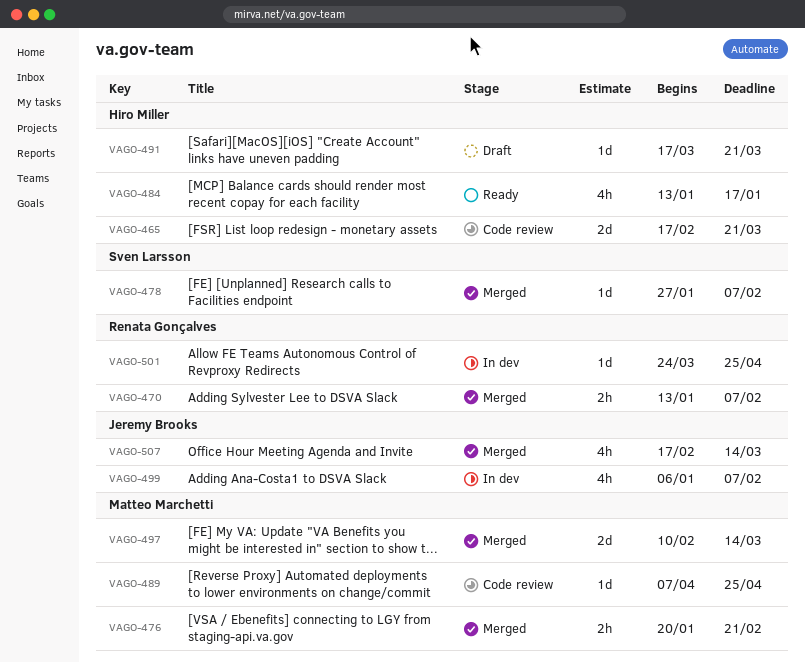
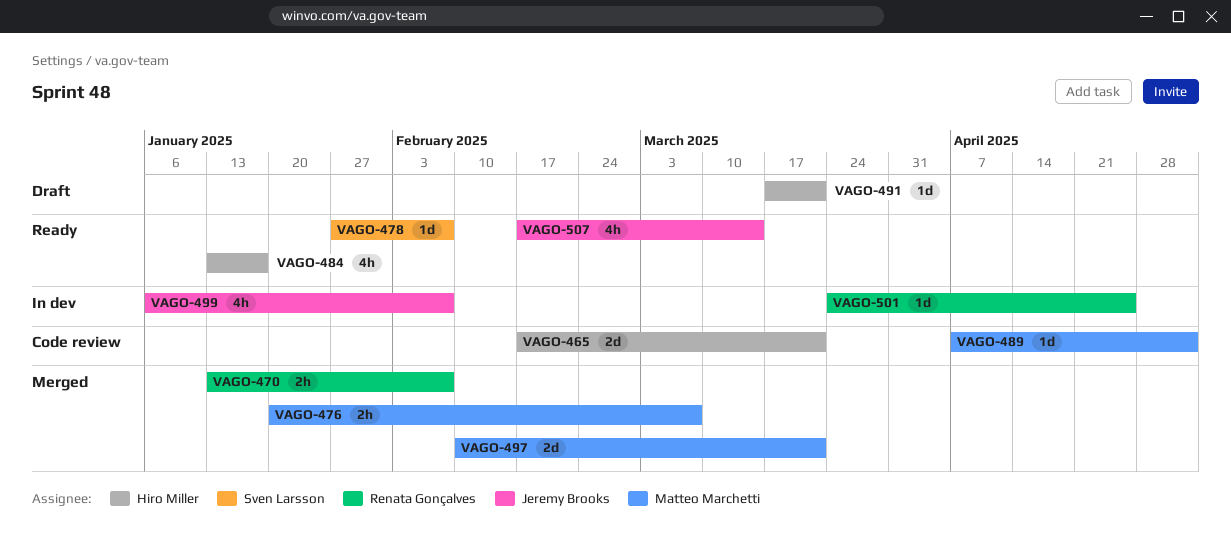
VAGO-476, due: Feb 21 -> Mar 7
VAGO-478, status: Merged -> Ready
VAGO-489, due: Apr 25 -> May 2
VAGO-497, due: Mar 14 -> Mar 21
VAGO-507, status: Merged -> Ready

